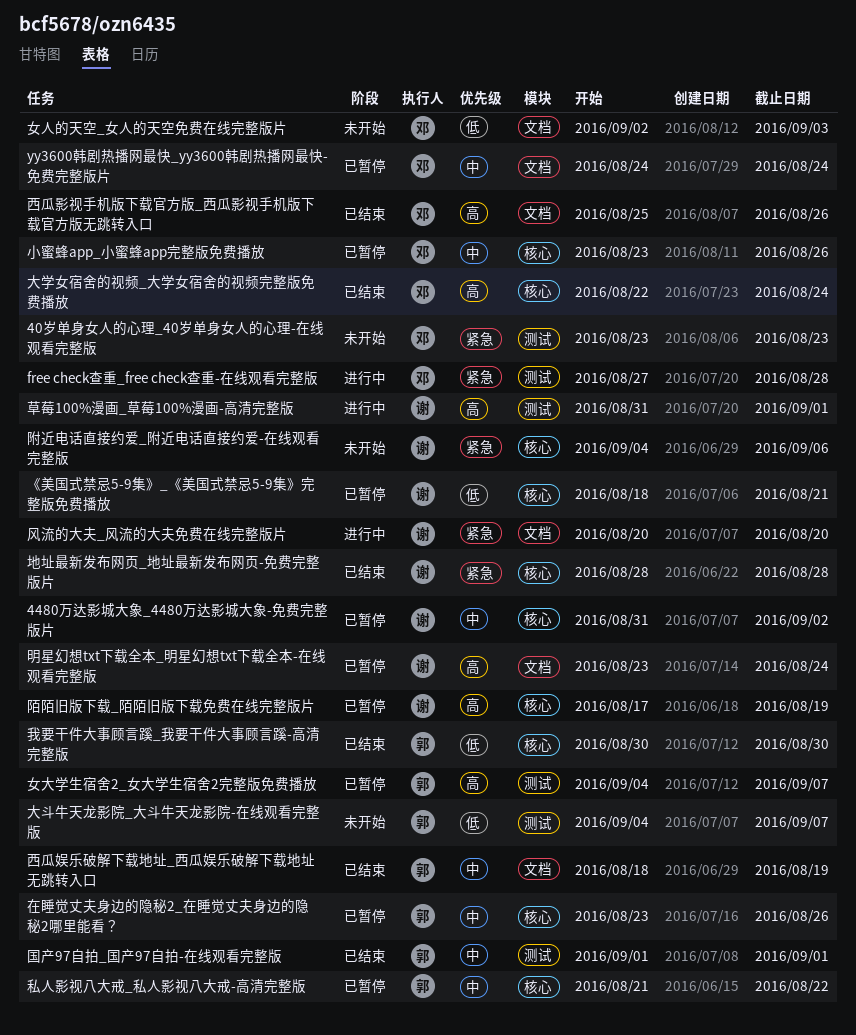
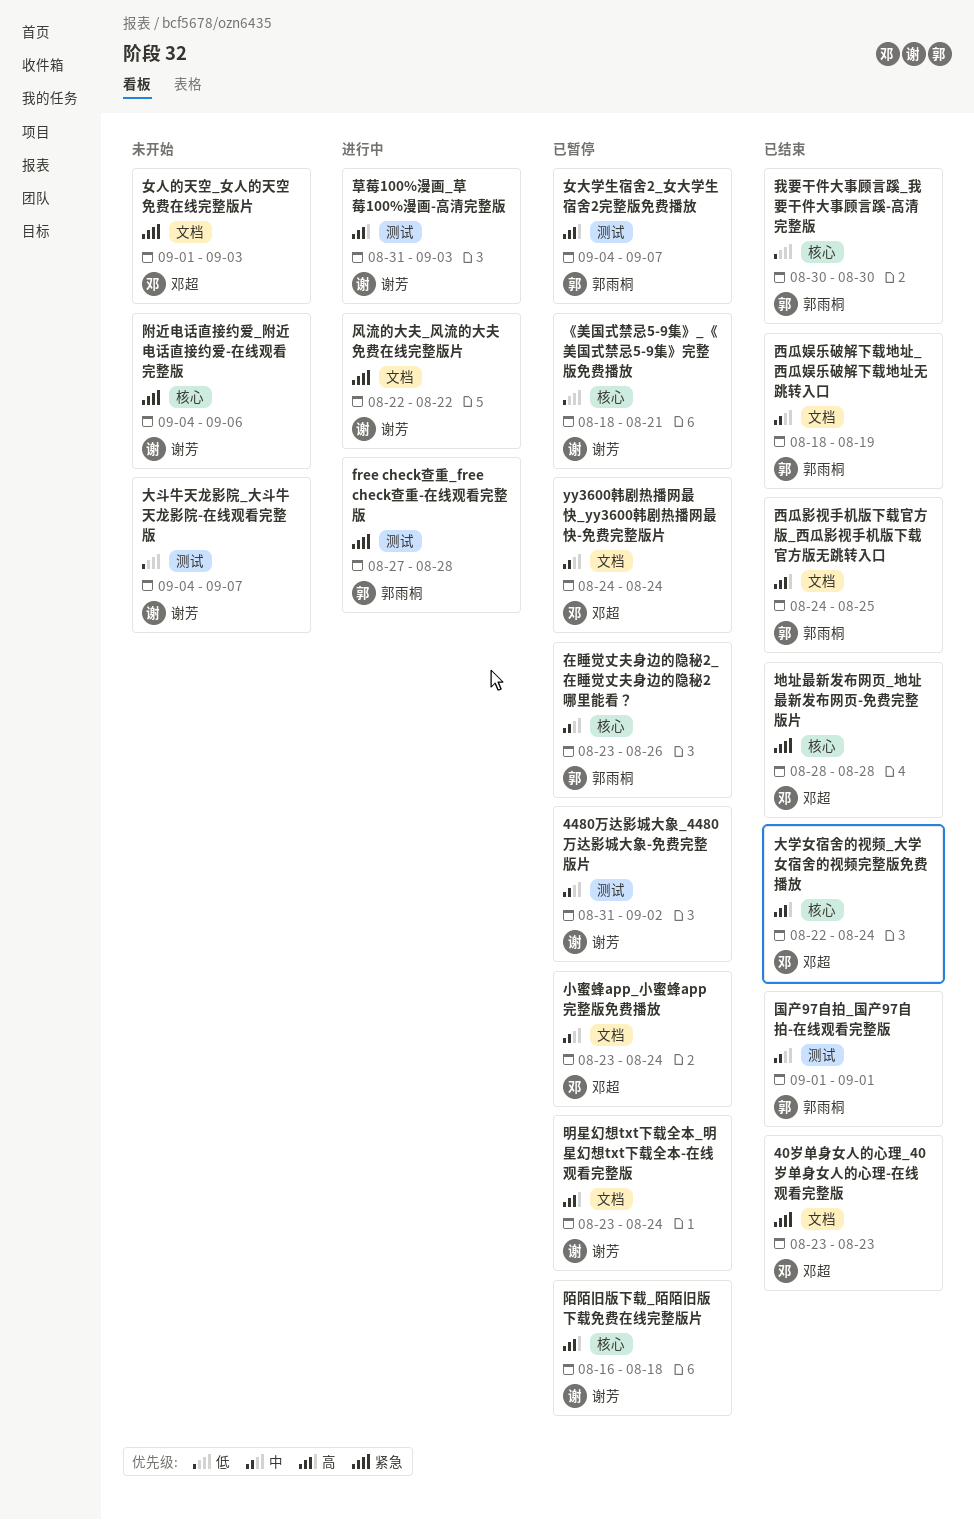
40岁单身女人的心理_40岁单身女人的心理-在线观看完整版, status: 未开始 -> 已结束
40岁单身女人的心理_40岁单身女人的心理-在线观看完整版, label: 测试 -> 文档
4480万达影城大象_4480万达影城大象-免费完整版片, label: 核心 -> 测试
free check查重_free check查重-在线观看完整版, owner: 邓超 -> 郭雨桐
地址最新发布网页_地址最新发布网页-免费完整版片, owner: 谢芳 -> 邓超
大斗牛天龙影院_大斗牛天龙影院-在线观看完整版, owner: 郭雨桐 -> 谢芳
女人的天空_女人的天空免费在线完整版片, priority: 低 -> 紧急
女人的天空_女人的天空免费在线完整版片, start: Sep 2 -> Sep 1
小蜜蜂app_小蜜蜂app完整版免费播放, label: 核心 -> 文档
小蜜蜂app_小蜜蜂app完整版免费播放, due: Aug 26 -> Aug 24
私人影视八大戒_私人影视八大戒-高清完整版: present -> none
草莓100%漫画_草莓100%漫画-高清完整版, due: Sep 1 -> Sep 3
西瓜影视手机版下载官方版_西瓜影视手机版下载官方版无跳转入口, owner: 邓超 -> 郭雨桐
西瓜影视手机版下载官方版_西瓜影视手机版下载官方版无跳转入口, start: Aug 25 -> Aug 24
西瓜影视手机版下载官方版_西瓜影视手机版下载官方版无跳转入口, due: Aug 26 -> Aug 25
陌陌旧版下载_陌陌旧版下载免费在线完整版片, start: Aug 17 -> Aug 16
陌陌旧版下载_陌陌旧版下载免费在线完整版片, due: Aug 19 -> Aug 18
风流的大夫_风流的大夫免费在线完整版片, start: Aug 20 -> Aug 22
风流的大夫_风流的大夫免费在线完整版片, due: Aug 20 -> Aug 22

